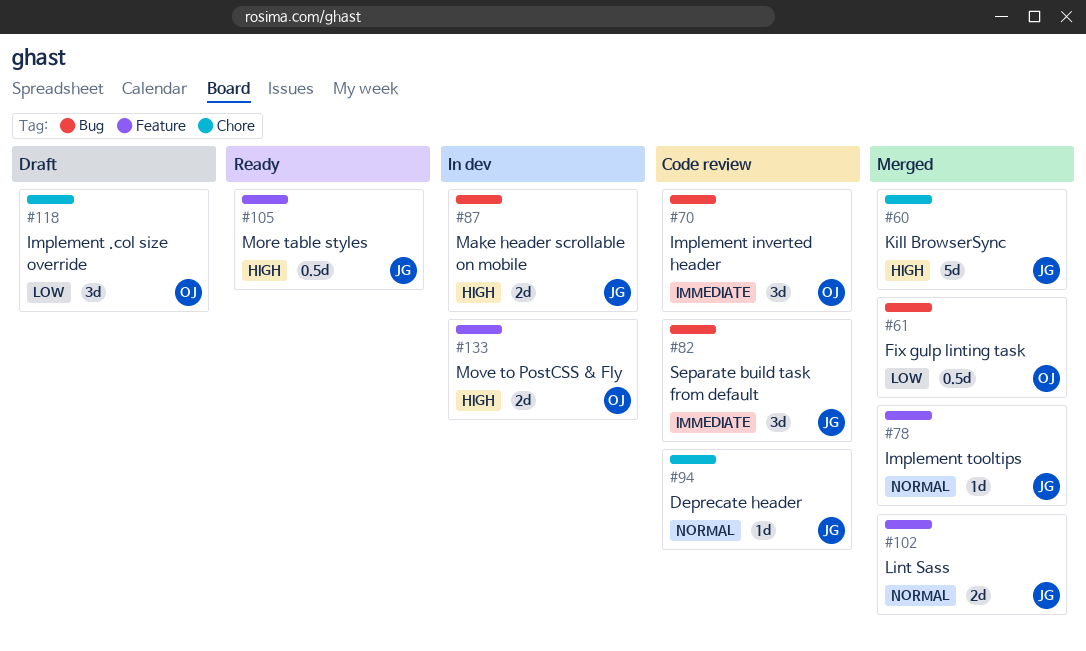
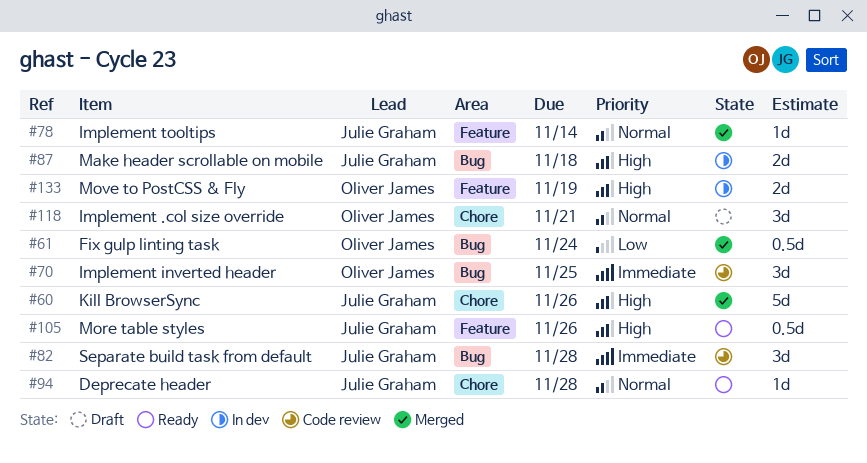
#94, status: Code review -> Ready
#102: present -> none
#118, priority: Low -> Normal

